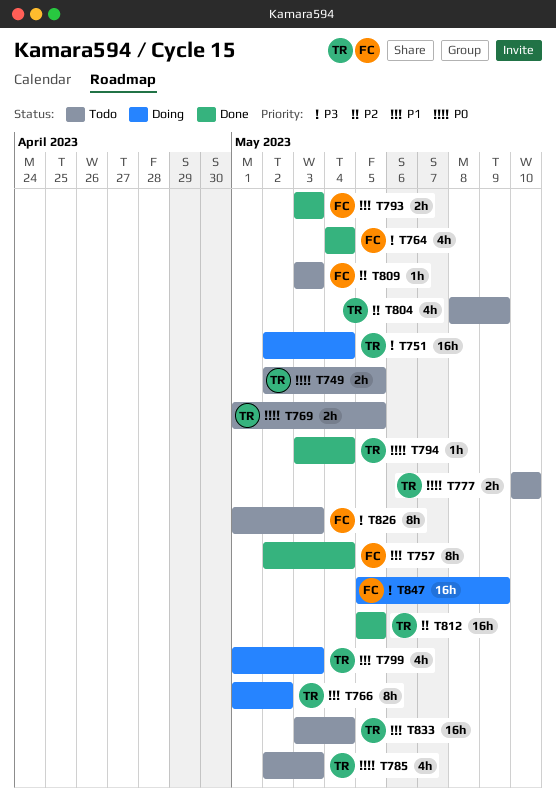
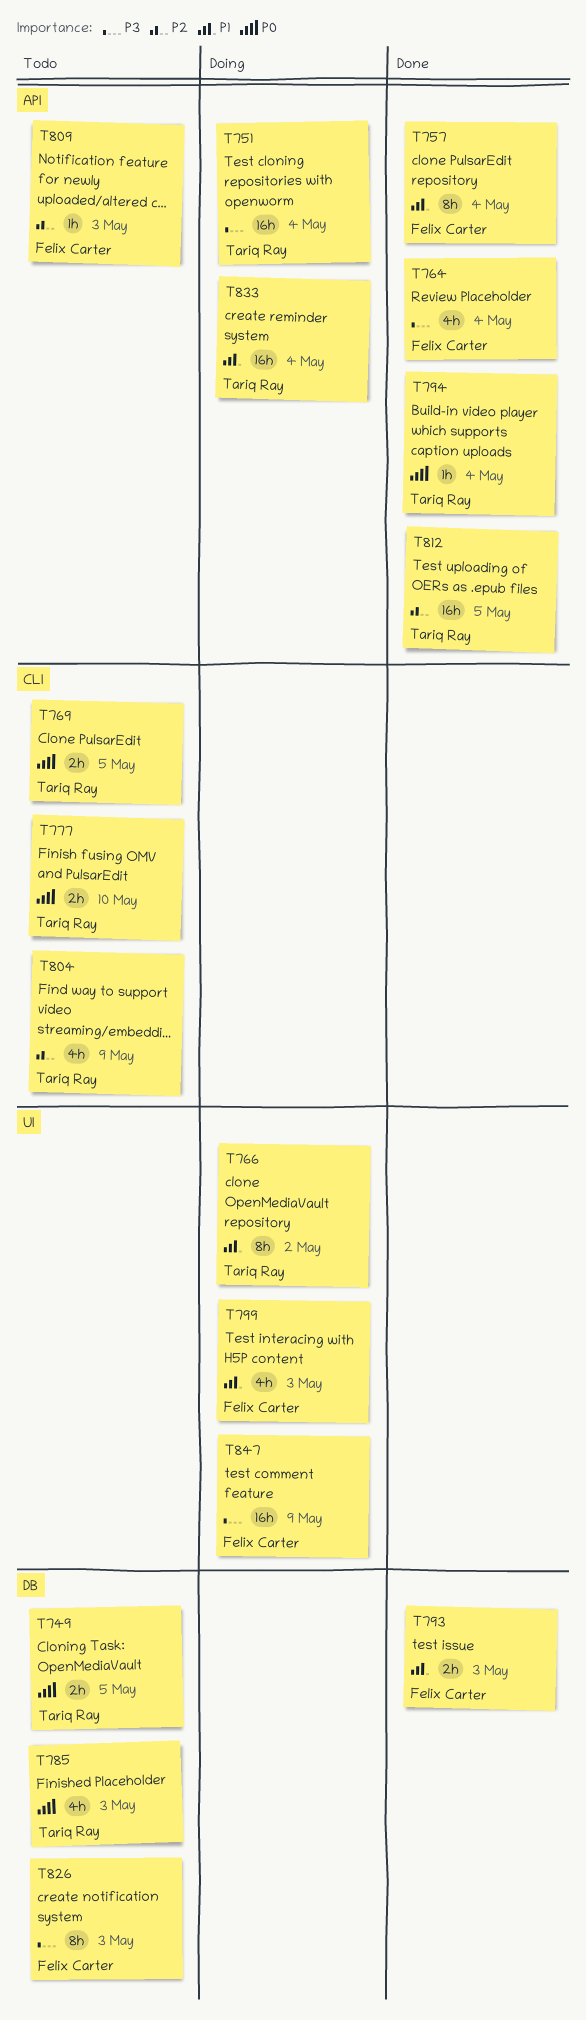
T799, owner: Tariq Ray -> Felix Carter
T833, status: Todo -> Doing

